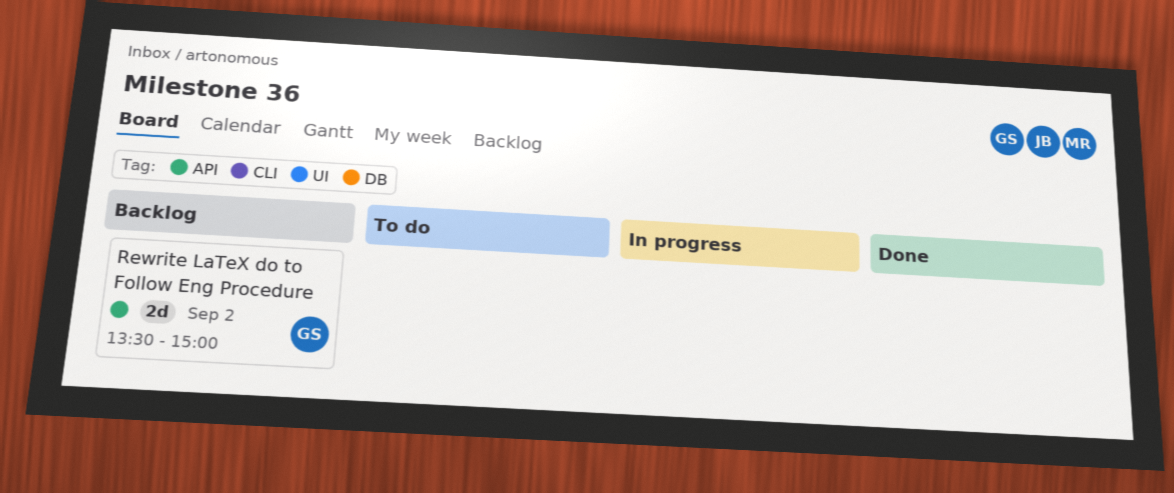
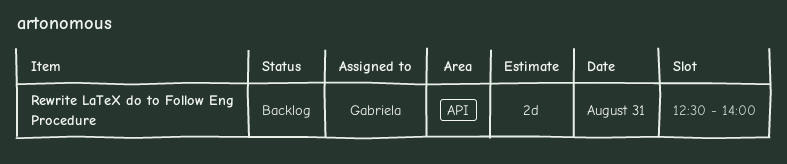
Rewrite LaTeX do to Follow Eng Procedure, day: Sep 2 -> Aug 31
Rewrite LaTeX do to Follow Eng Procedure, begins: 13:30 -> 12:30
Rewrite LaTeX do to Follow Eng Procedure, ends: 15:00 -> 14:00

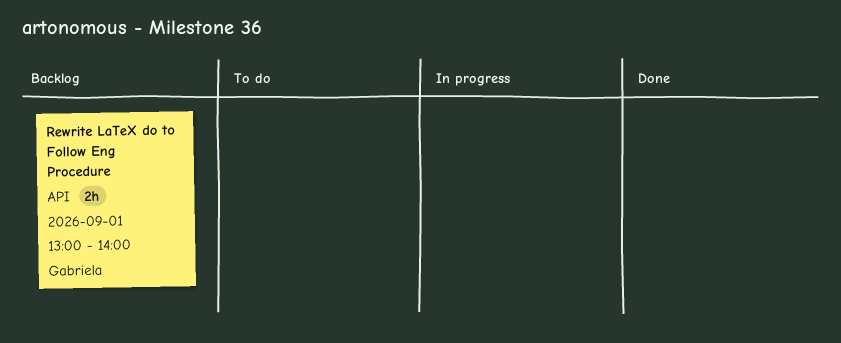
Rewrite LaTeX do to Follow Eng Procedure, estimate: 2d -> 2h
Rewrite LaTeX do to Follow Eng Procedure, day: Aug 31 -> Sep 1
Rewrite LaTeX do to Follow Eng Procedure, begins: 12:30 -> 13:00

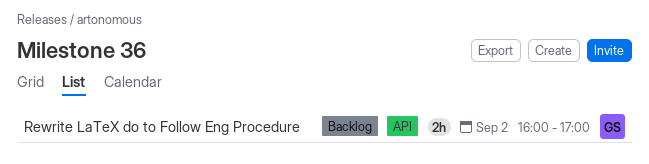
Rewrite LaTeX do to Follow Eng Procedure, day: Sep 1 -> Sep 2
Rewrite LaTeX do to Follow Eng Procedure, begins: 13:00 -> 16:00
Rewrite LaTeX do to Follow Eng Procedure, ends: 14:00 -> 17:00

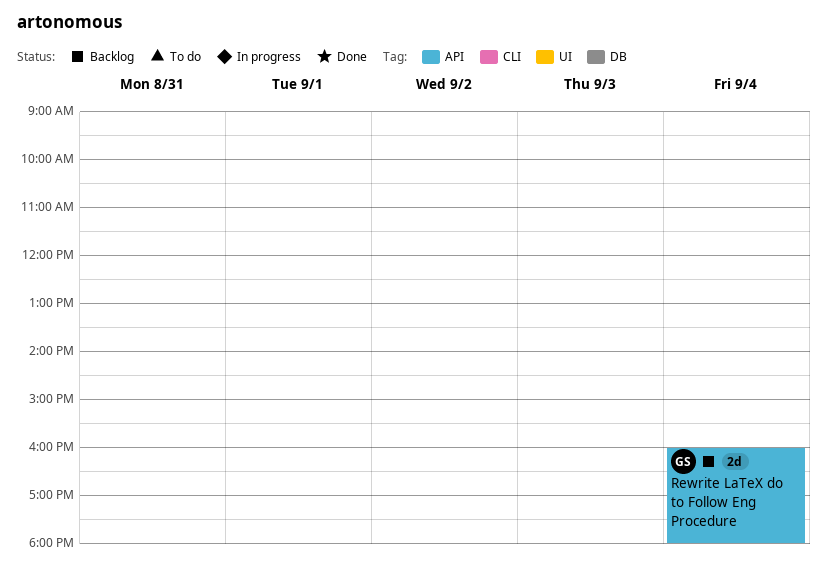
Rewrite LaTeX do to Follow Eng Procedure, estimate: 2h -> 2d
Rewrite LaTeX do to Follow Eng Procedure, day: Sep 2 -> Sep 4
Rewrite LaTeX do to Follow Eng Procedure, ends: 17:00 -> 18:00

